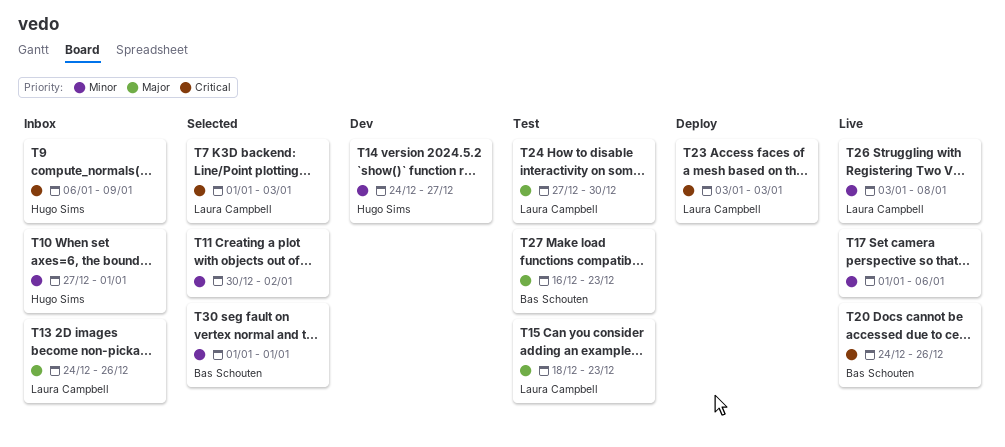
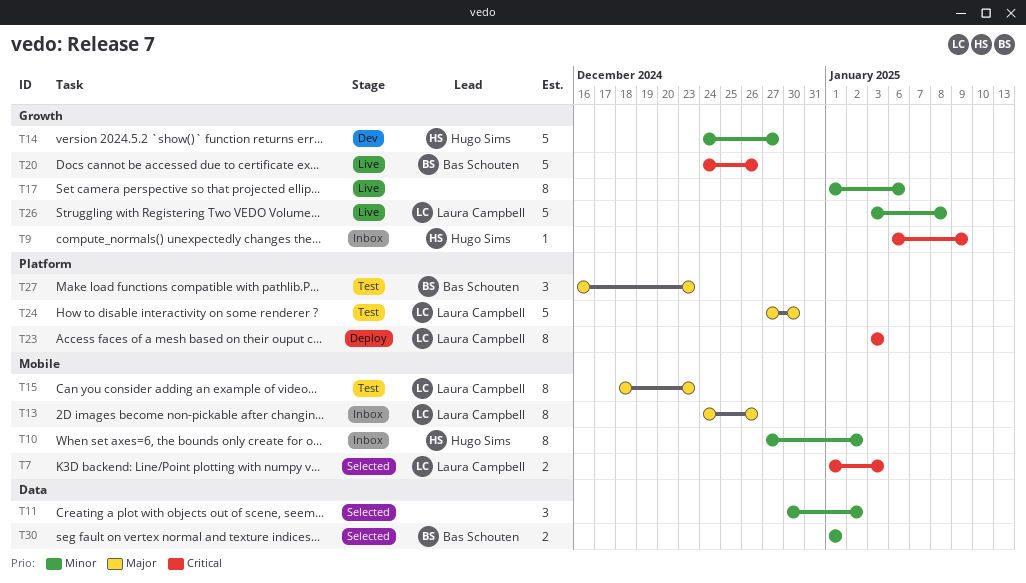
T10, due: Jan 1 -> Jan 2

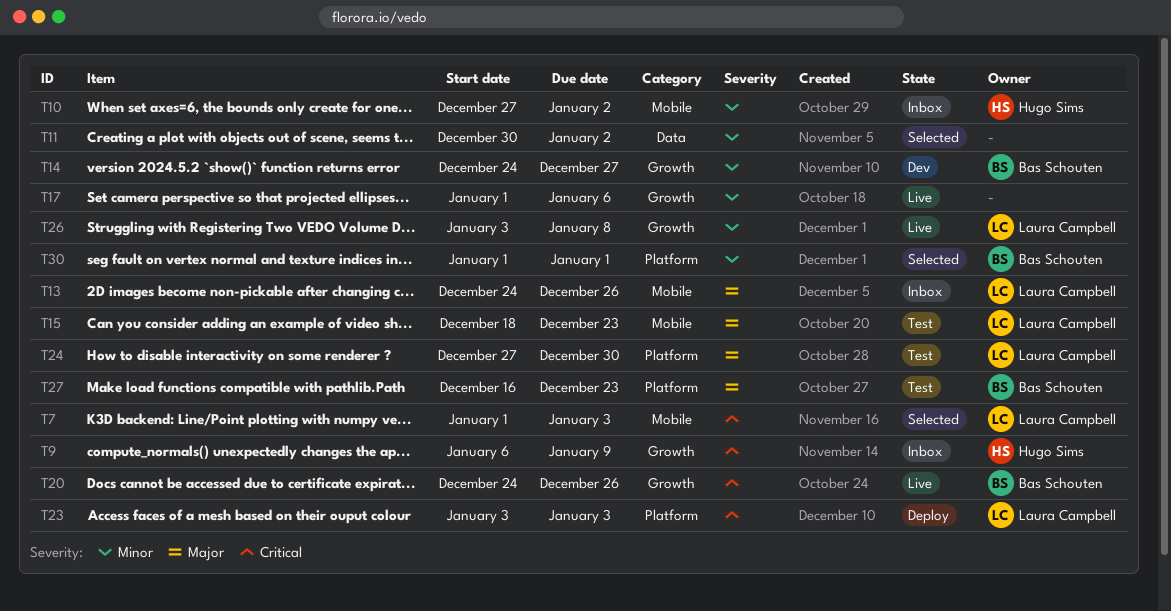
T14, owner: Hugo Sims -> Bas Schouten
T30, label: Data -> Platform

